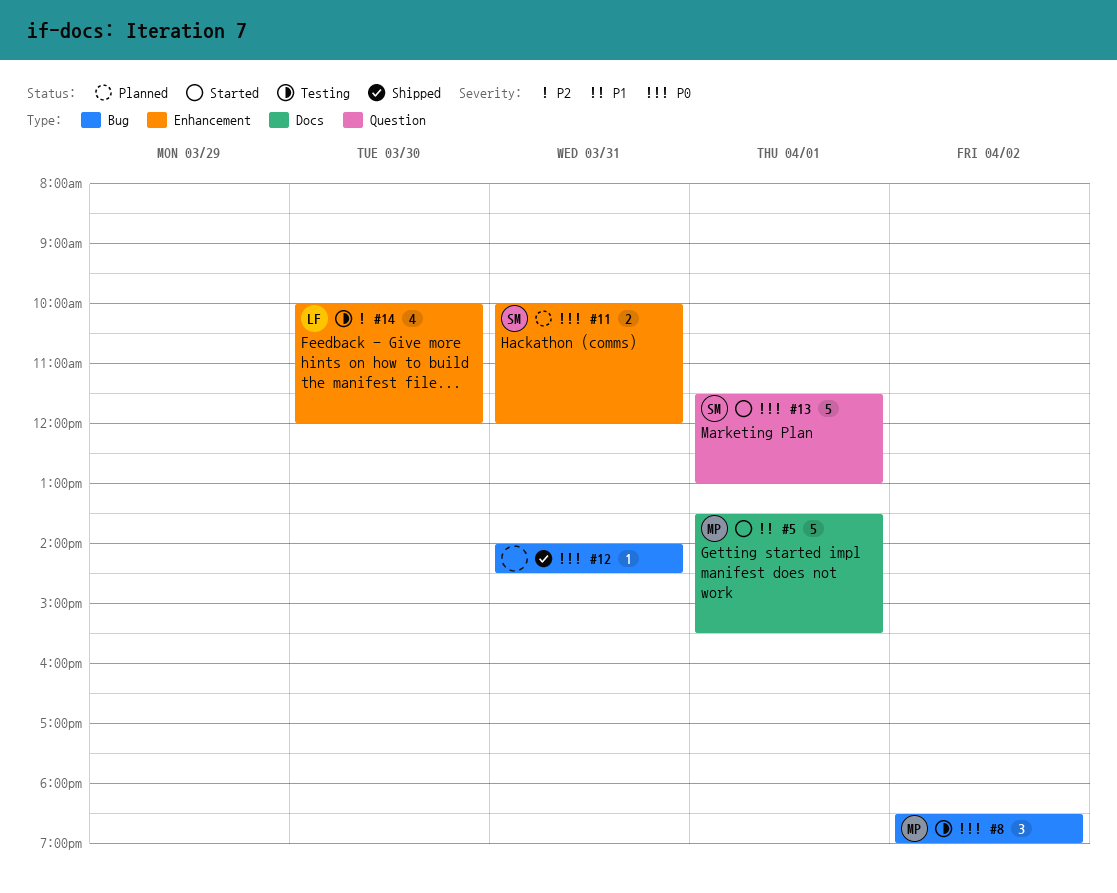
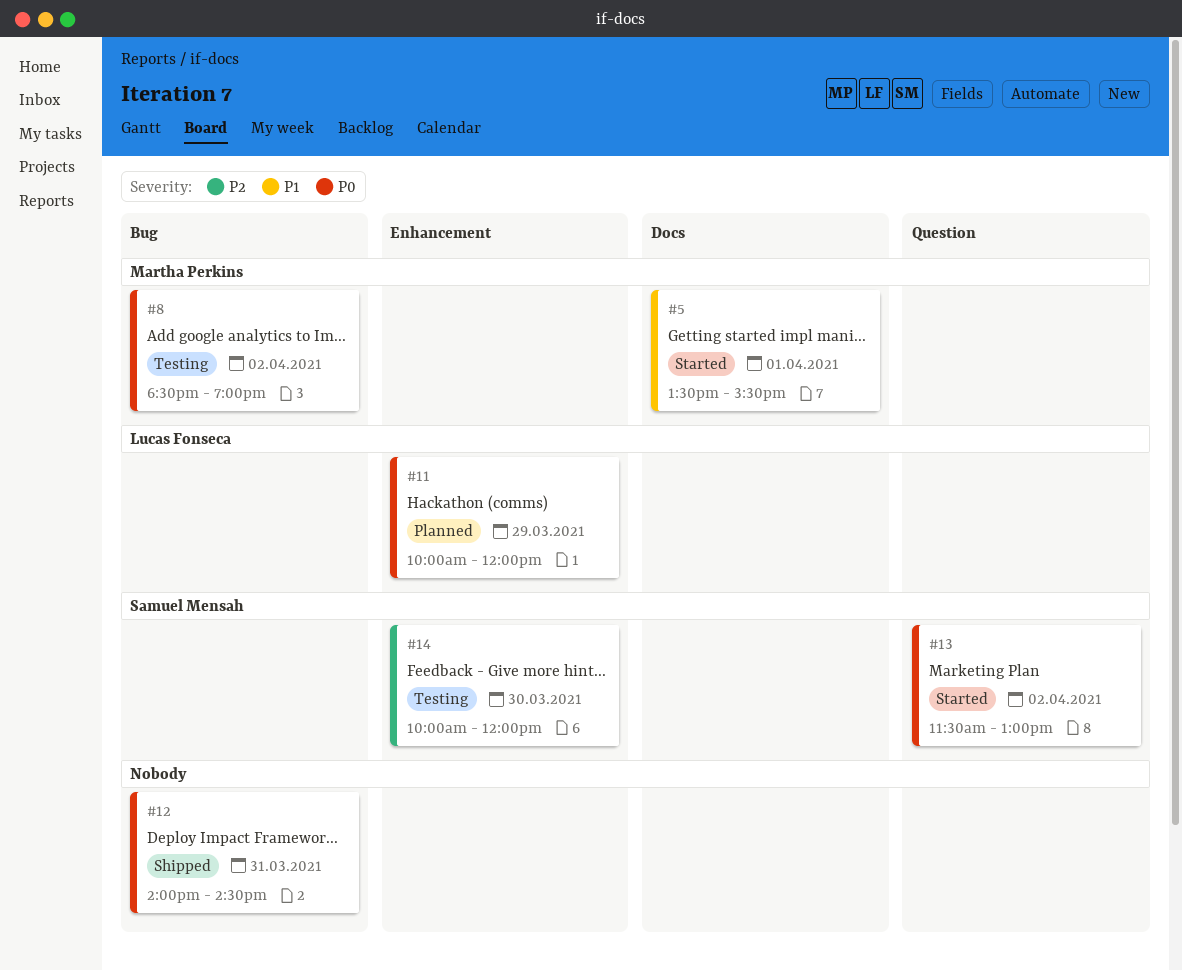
#11, owner: Samuel Mensah -> Lucas Fonseca
#11, day: Mar 31 -> Mar 29
#13, day: Apr 1 -> Apr 2
#14, owner: Lucas Fonseca -> Samuel Mensah

